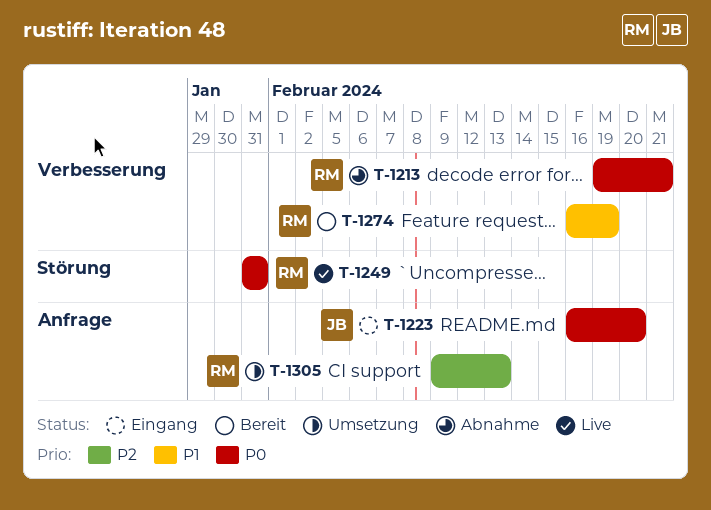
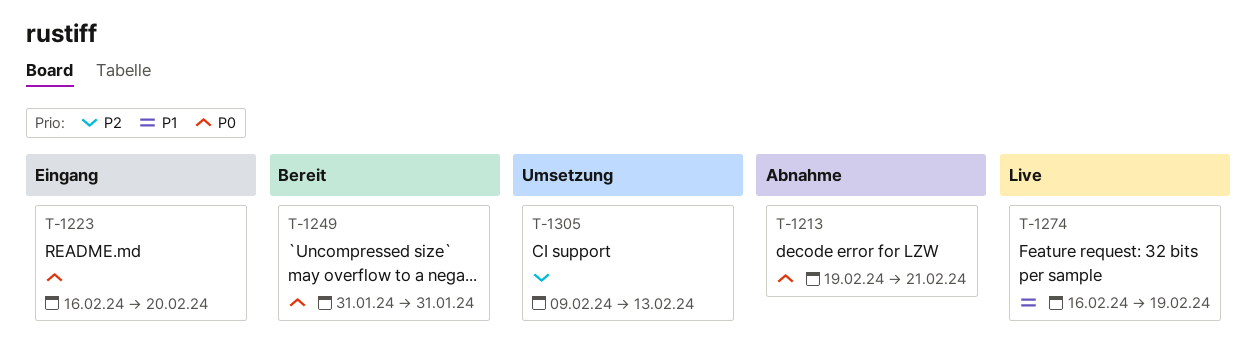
T-1249, status: Live -> Bereit
T-1274, status: Bereit -> Live

